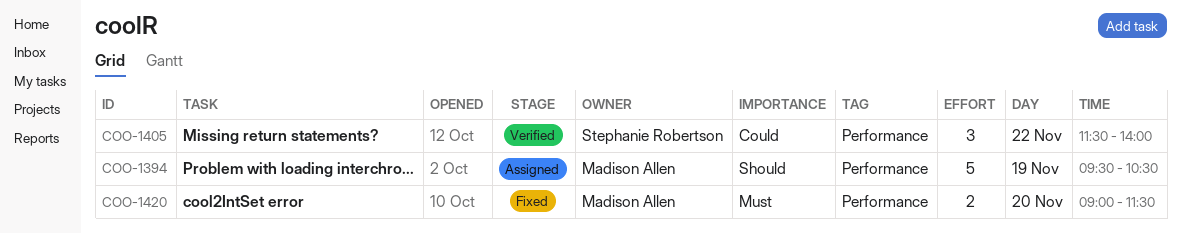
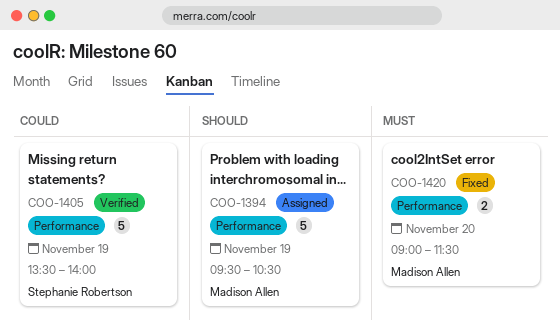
COO-1405, estimate: 3 -> 5
COO-1405, day: Nov 22 -> Nov 19
COO-1405, begins: 11:30 -> 13:30

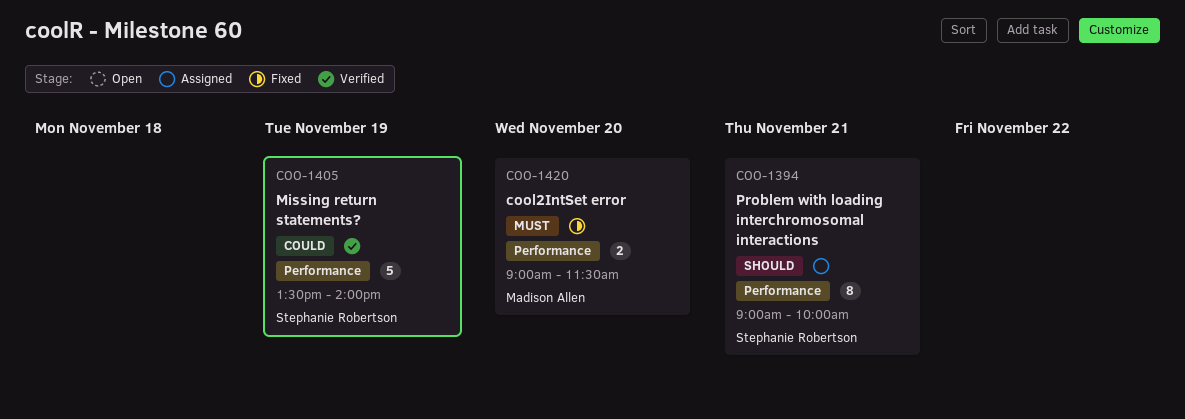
COO-1394, owner: Madison Allen -> Stephanie Robertson
COO-1394, estimate: 5 -> 8
COO-1394, day: Nov 19 -> Nov 21
COO-1394, begins: 09:30 -> 09:00
COO-1394, ends: 10:30 -> 10:00

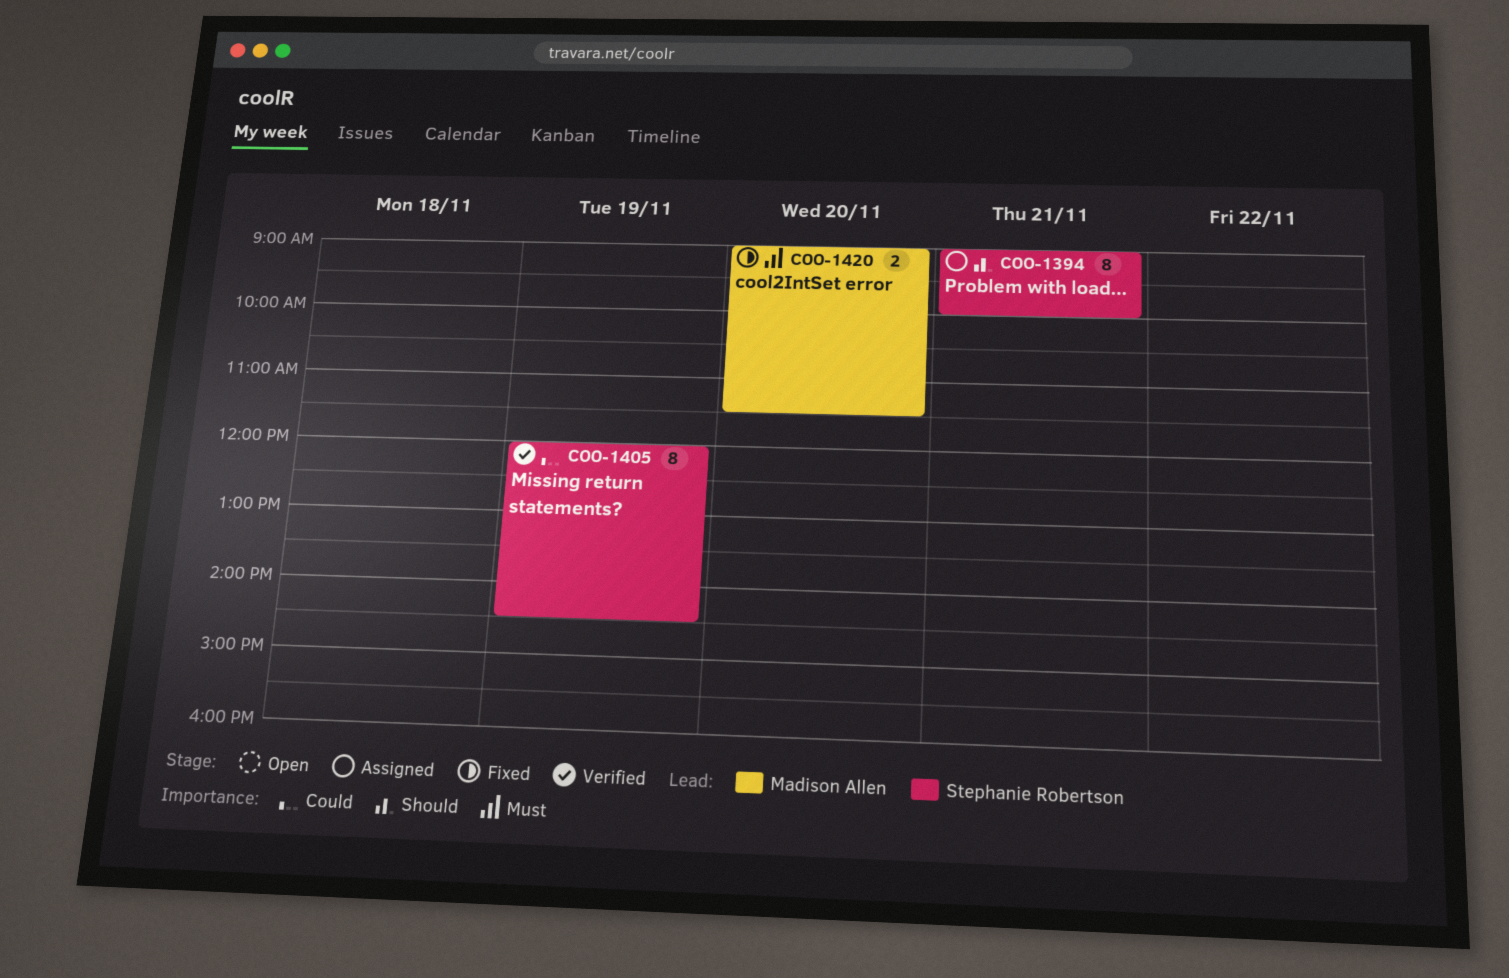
COO-1405, estimate: 5 -> 8
COO-1405, begins: 13:30 -> 12:00
COO-1405, ends: 14:00 -> 14:30

